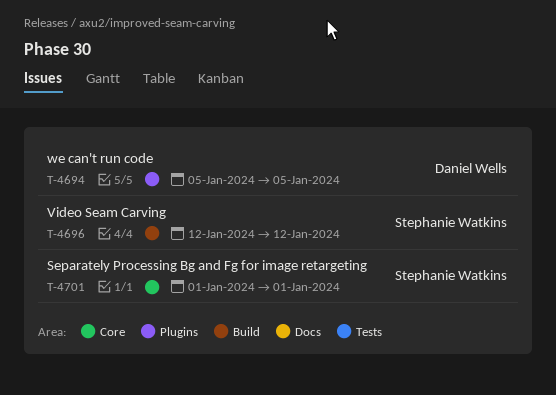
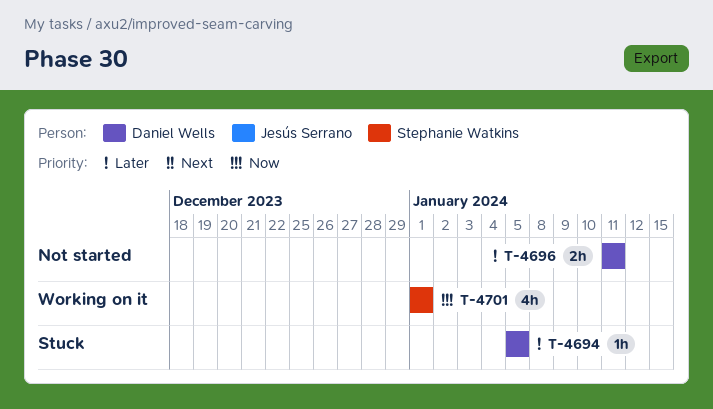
T-4696, owner: Stephanie Watkins -> Daniel Wells
T-4696, start: Jan 12 -> Jan 11
T-4696, due: Jan 12 -> Jan 11

